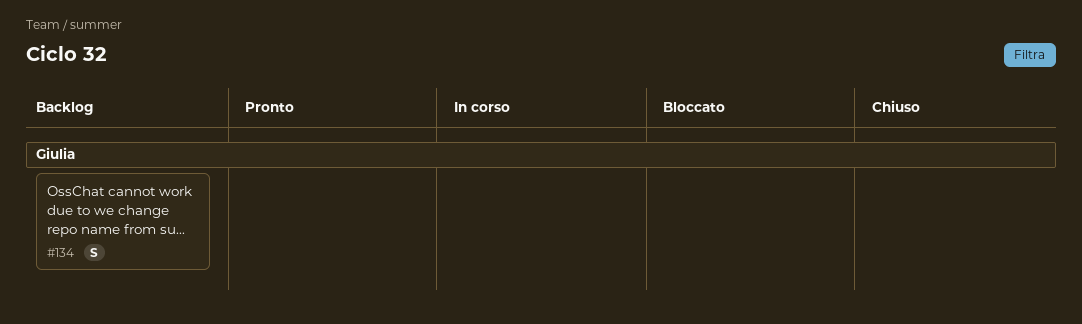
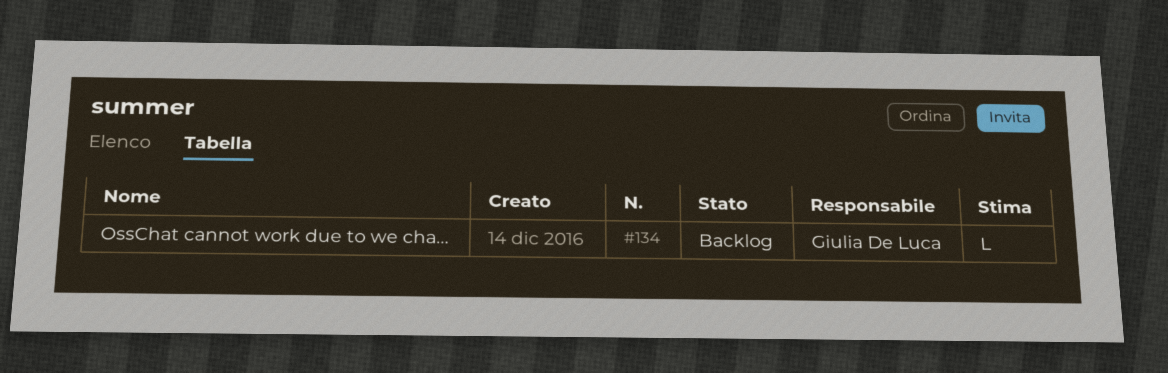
#134, estimate: S -> L

